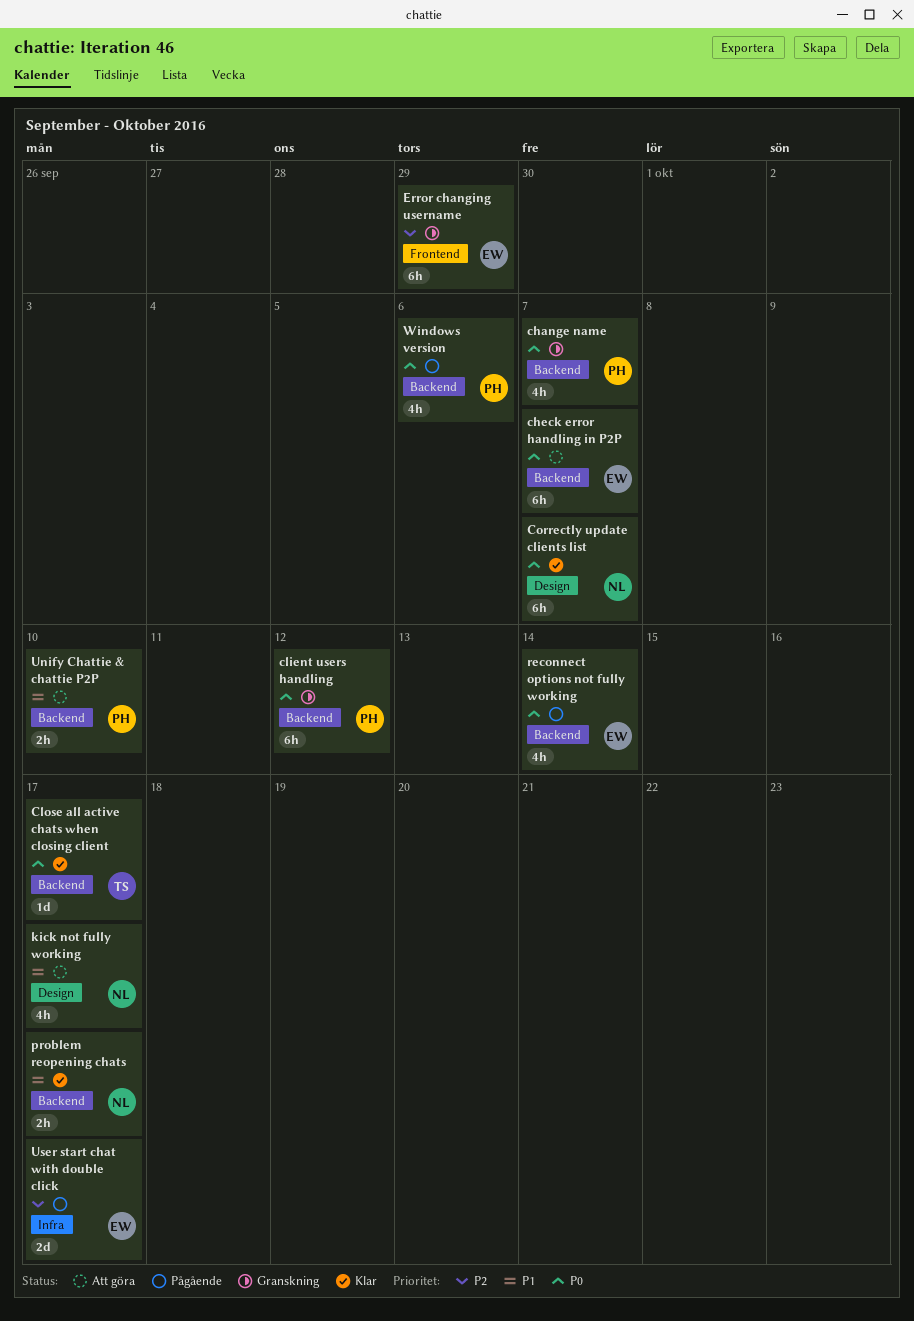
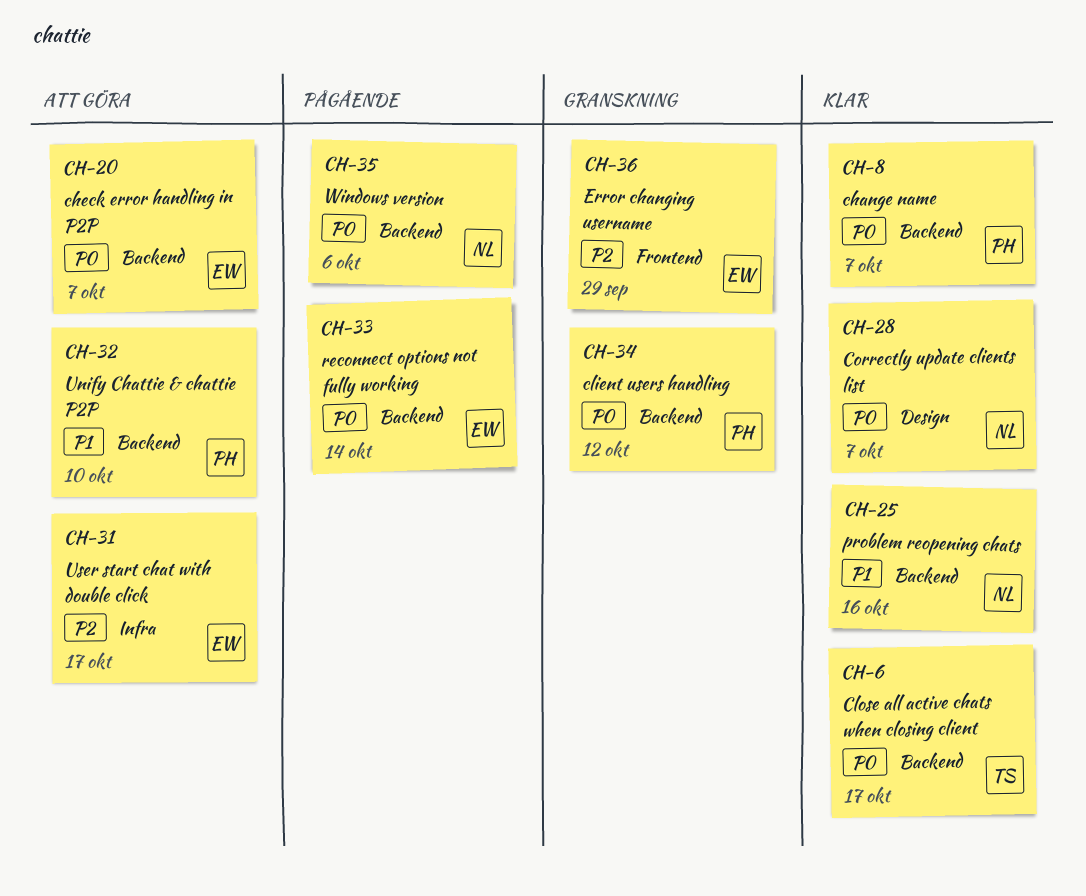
change name, status: Granskning -> Klar
kick not fully working: present -> none
problem reopening chats, due: Oct 17 -> Oct 16
User start chat with double click, status: Pågående -> Att göra
Windows version, owner: PH -> NL

